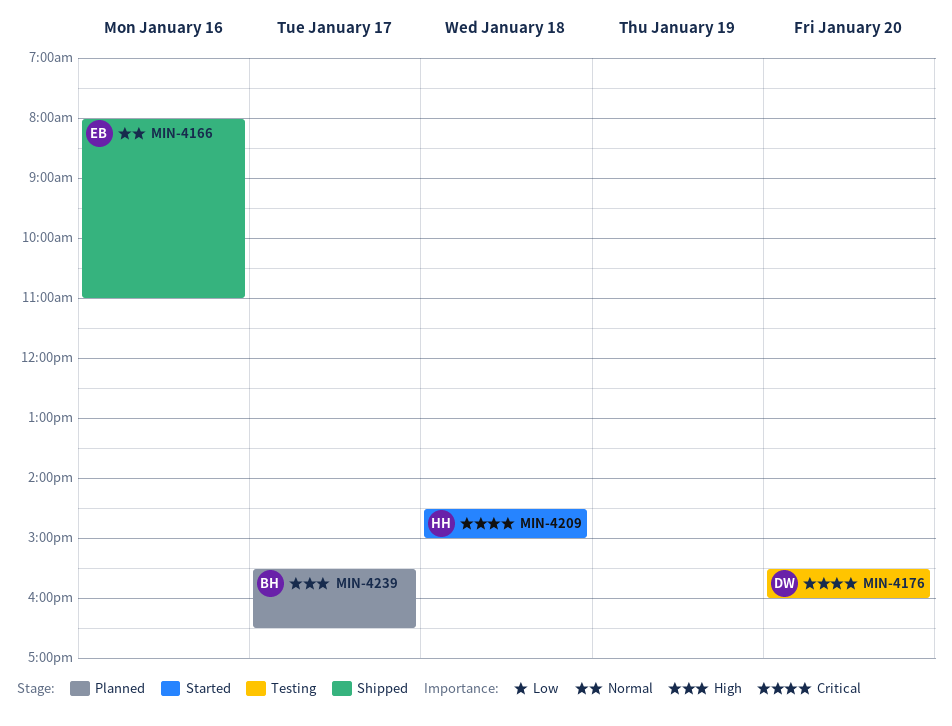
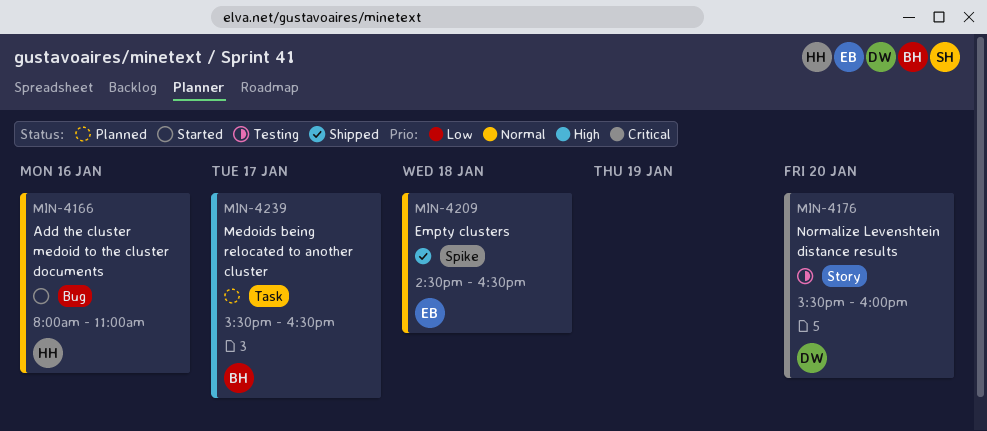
MIN-4166, status: Shipped -> Started
MIN-4166, owner: EB -> HH
MIN-4209, status: Started -> Shipped
MIN-4209, owner: HH -> EB
MIN-4209, priority: Critical -> Normal
MIN-4209, ends: 15:00 -> 16:30

